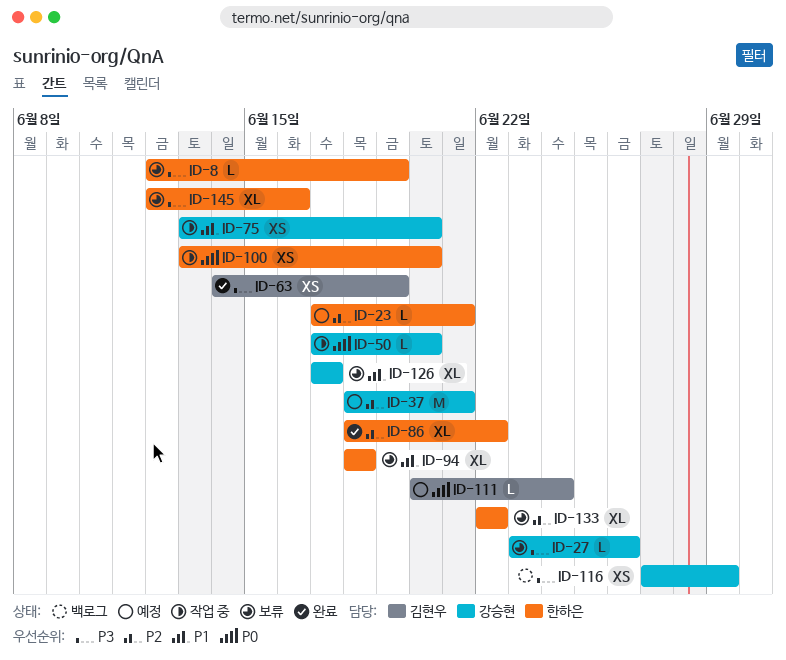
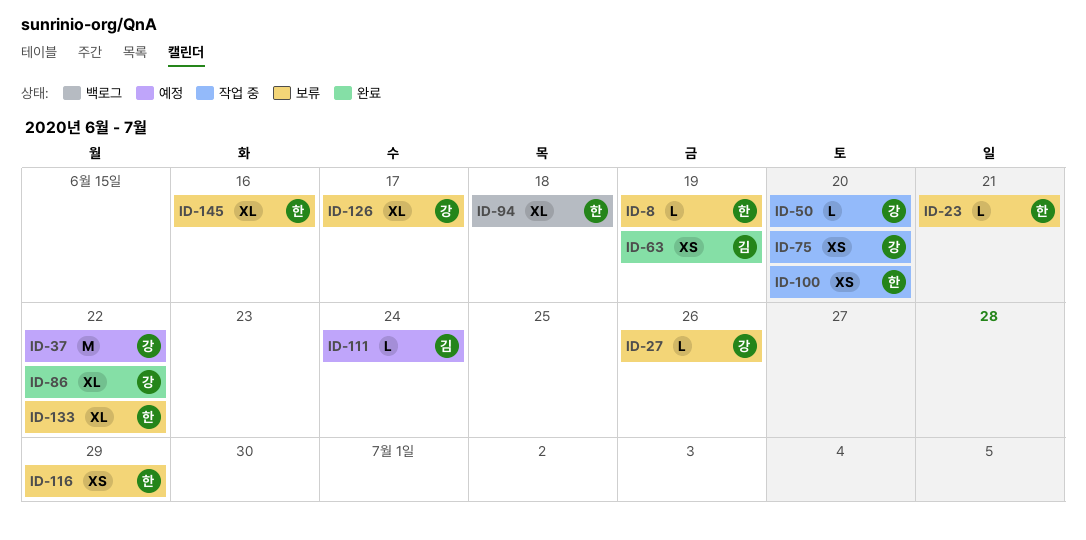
ID-23, status: 예정 -> 보류
ID-37, due: Jun 21 -> Jun 22
ID-86, owner: 한하은 -> 강승현
ID-94, status: 보류 -> 백로그
ID-116, status: 백로그 -> 보류
ID-116, owner: 강승현 -> 한하은

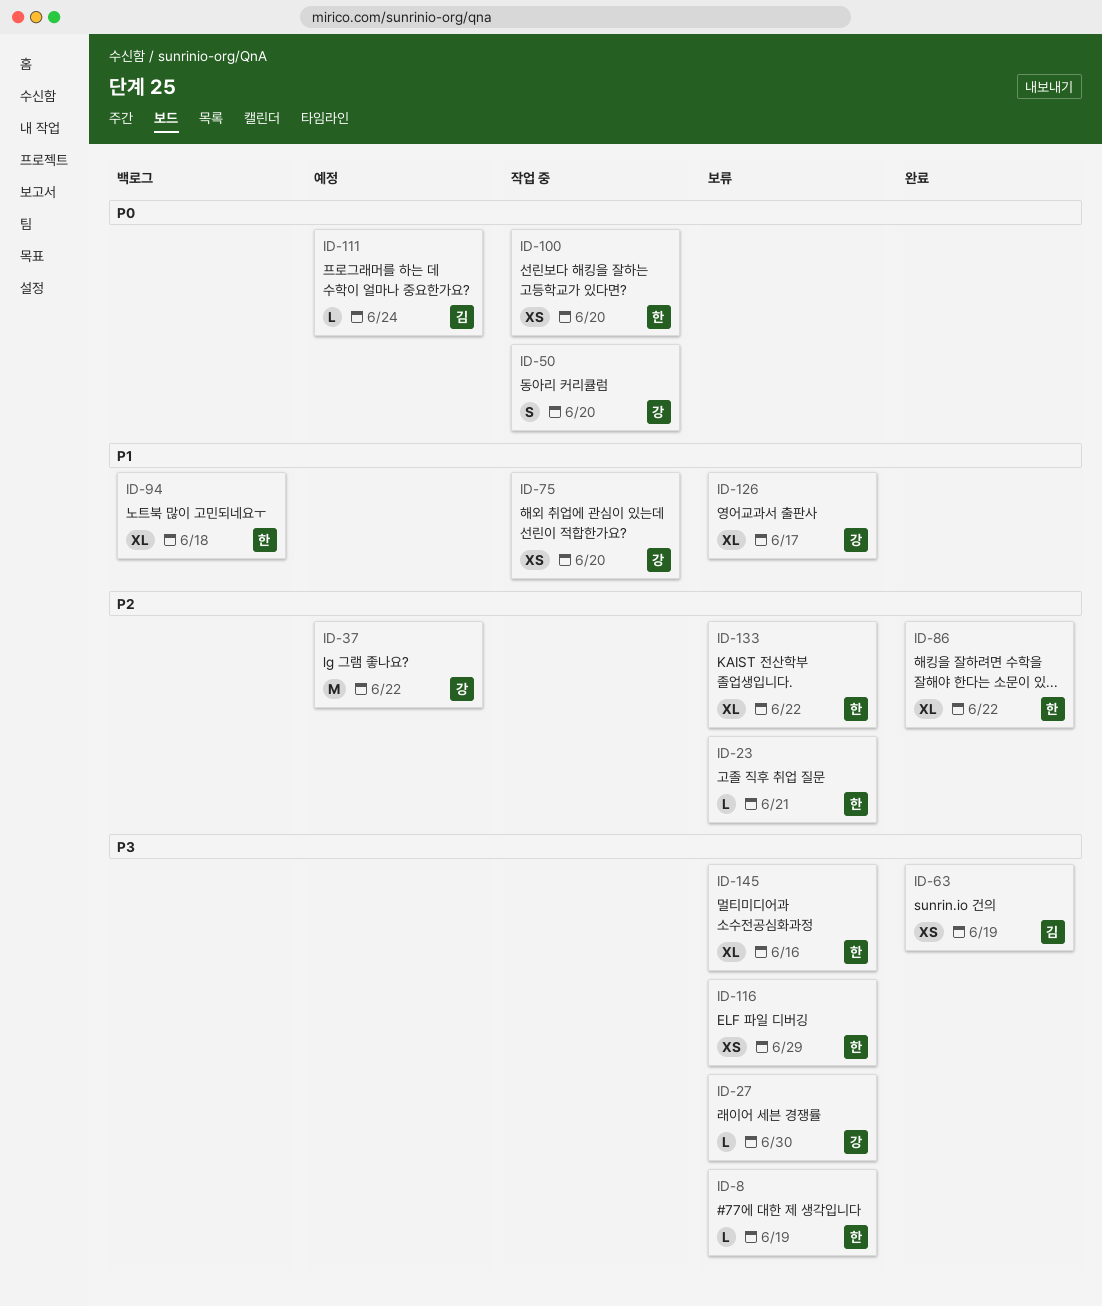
ID-27, due: Jun 26 -> Jun 30
ID-50, estimate: L -> S
ID-86, owner: 강 -> 한

